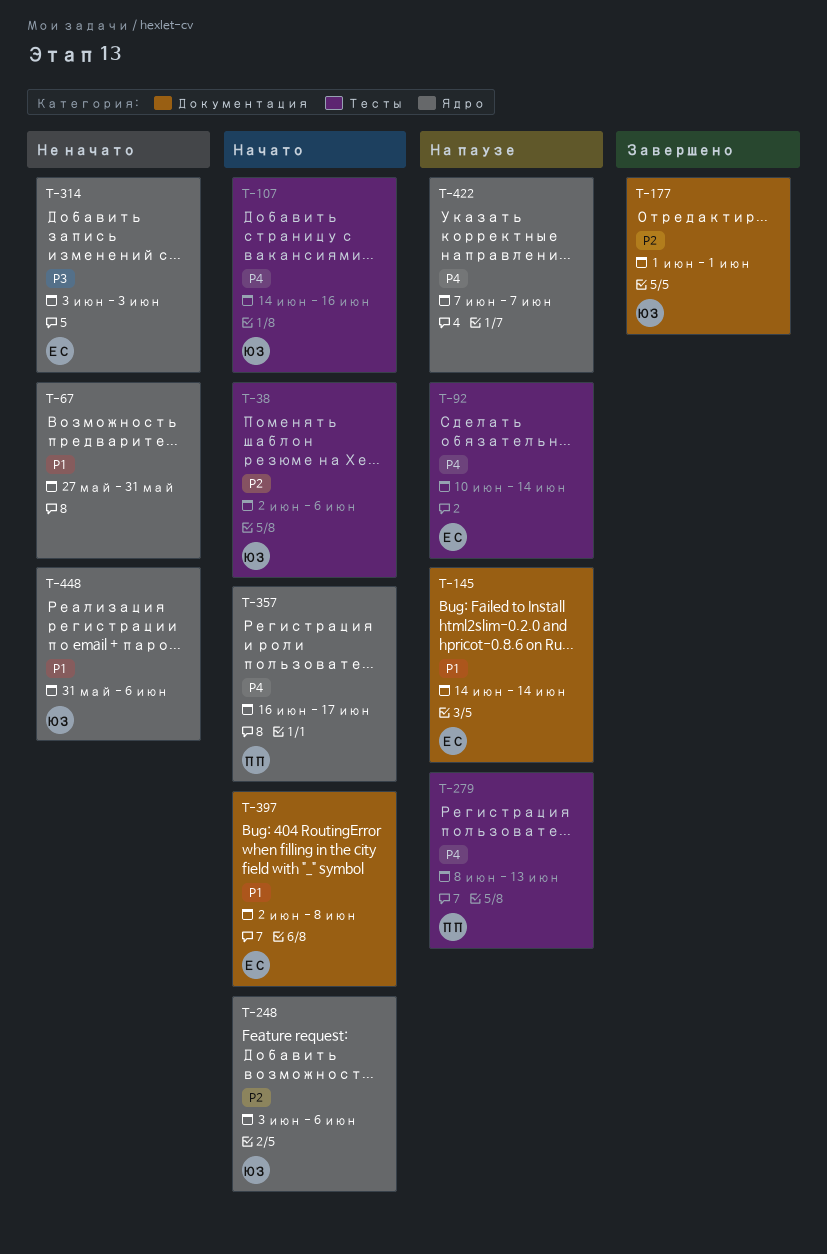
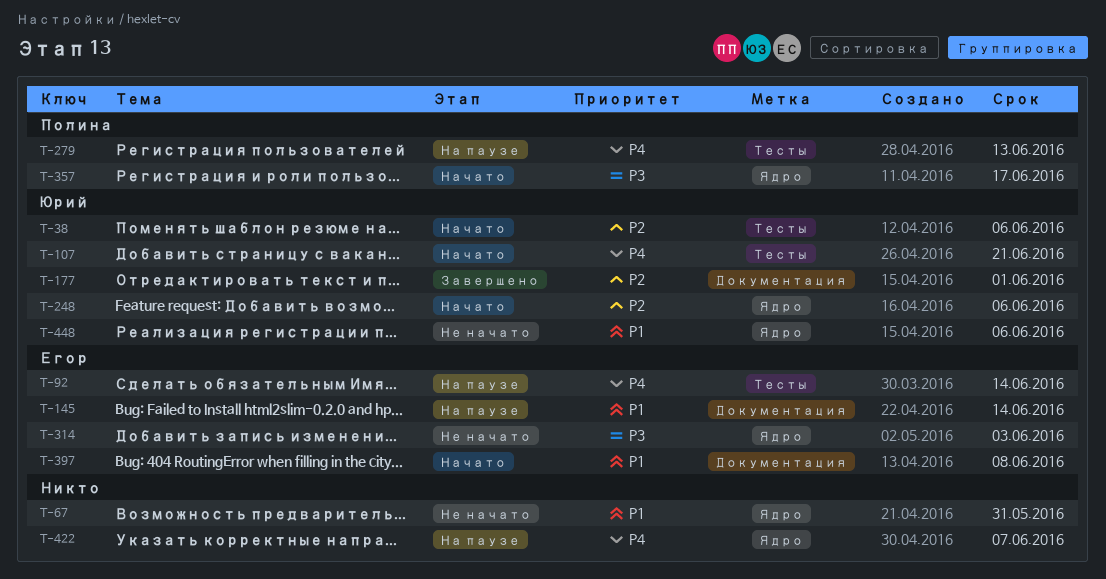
T-107, due: Jun 16 -> Jun 21
T-357, priority: P4 -> P3

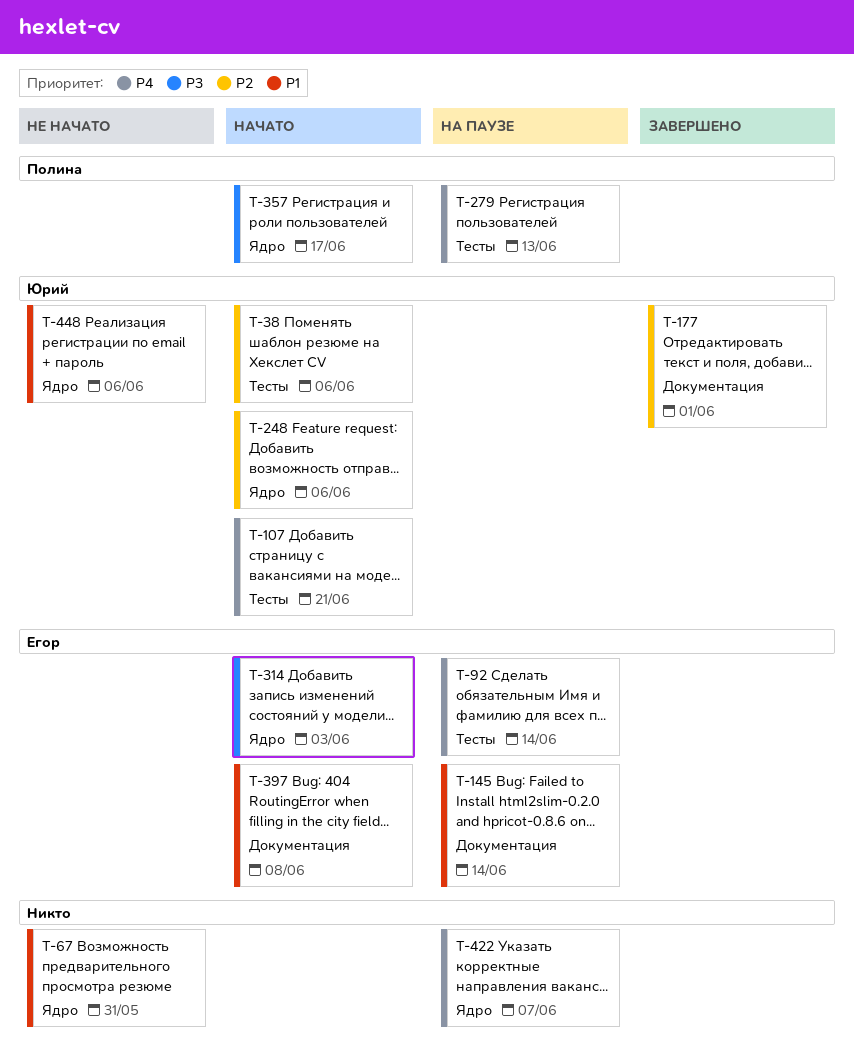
T-314, status: Не начато -> Начато

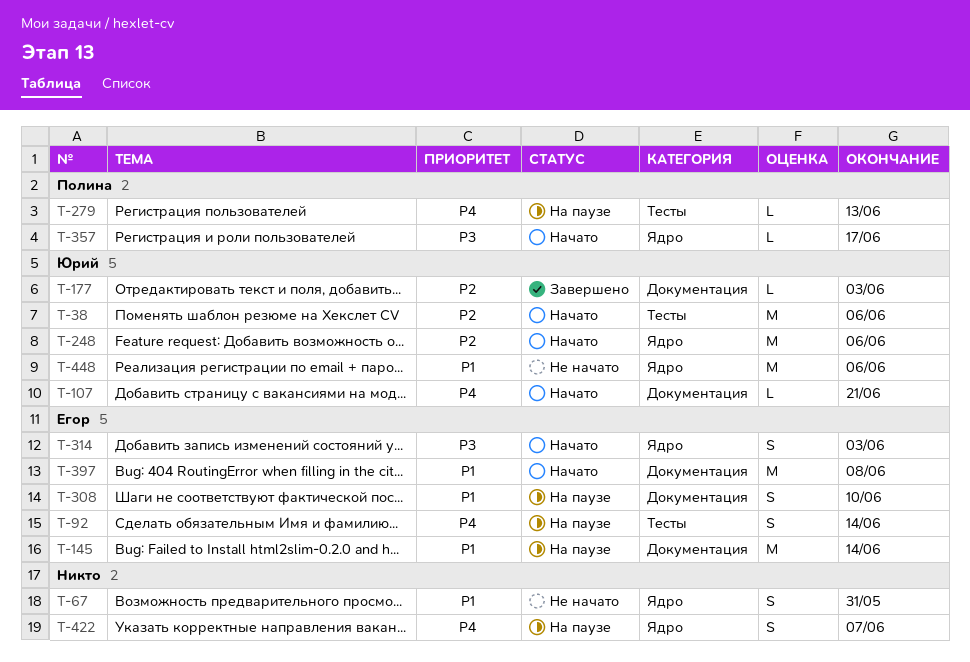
T-107, label: Тесты -> Документация
T-177, due: Jun 1 -> Jun 3
T-308: none -> present

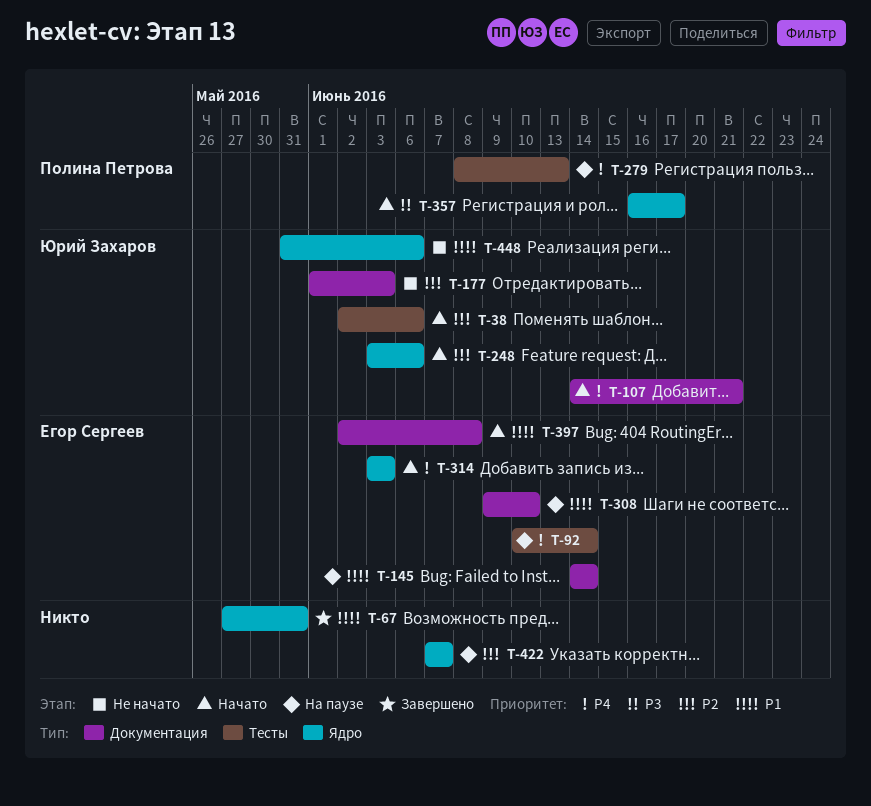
T-67, status: Не начато -> Завершено
T-177, status: Завершено -> Не начато
T-314, priority: P3 -> P4
T-422, priority: P4 -> P2

